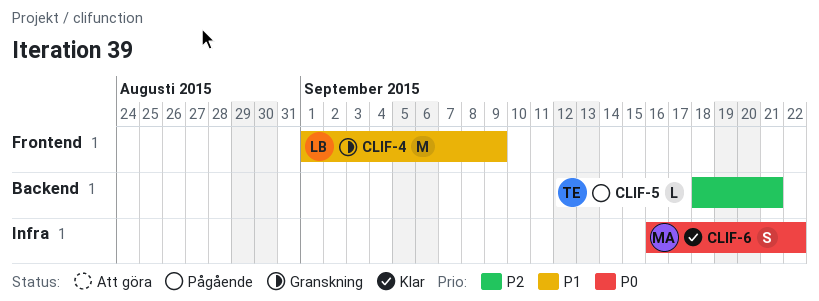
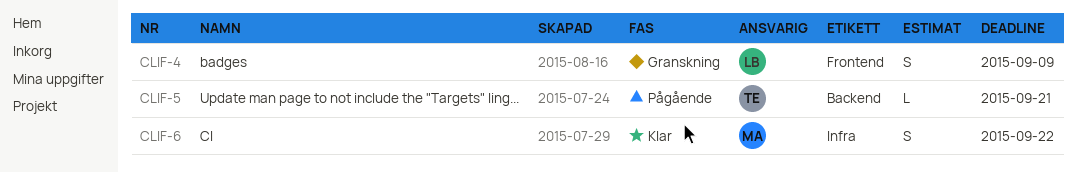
CLIF-4, estimate: M -> S

